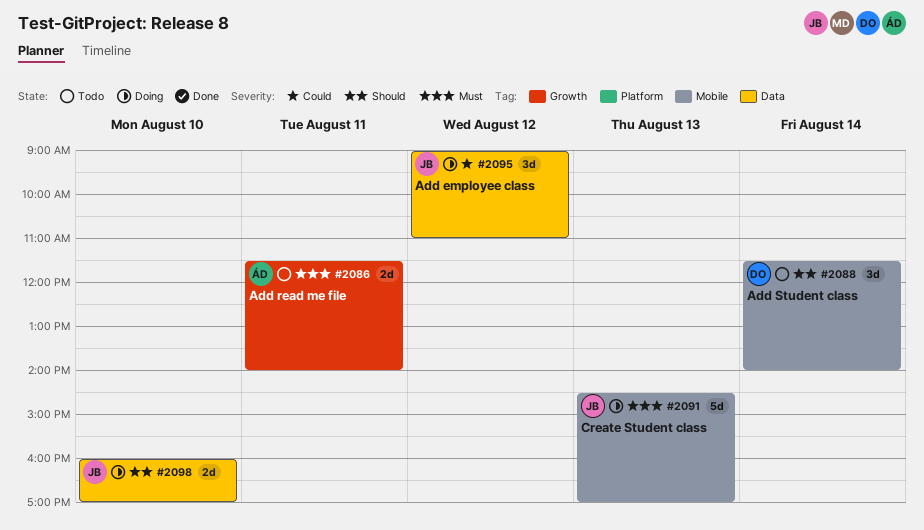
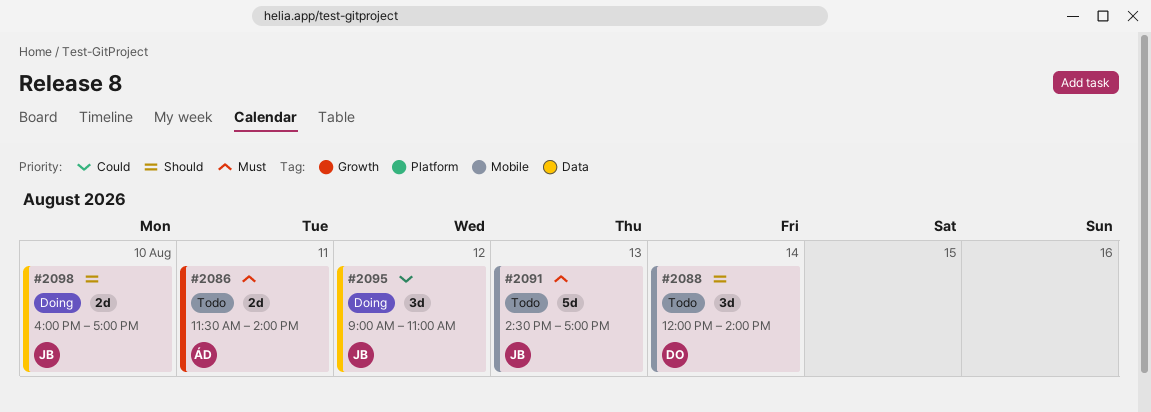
#2088, begins: 11:30 -> 12:00
#2091, status: Doing -> Todo

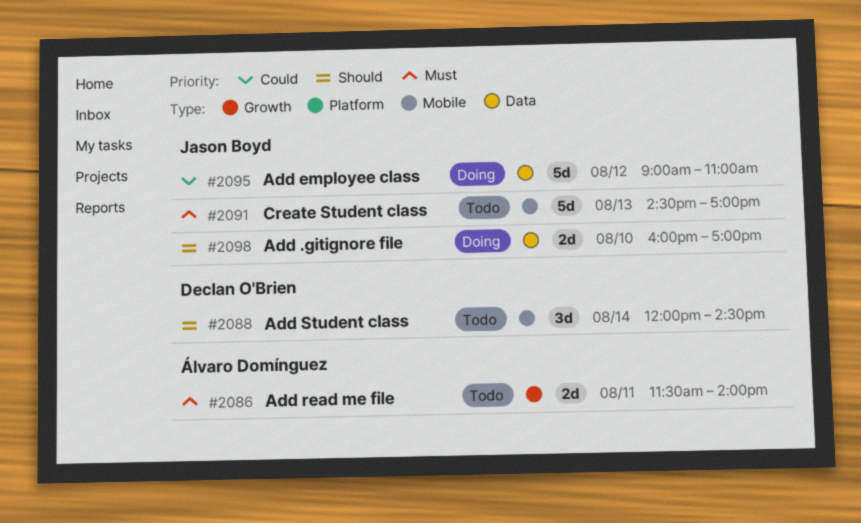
#2088, ends: 14:00 -> 14:30
#2095, estimate: 3d -> 5d

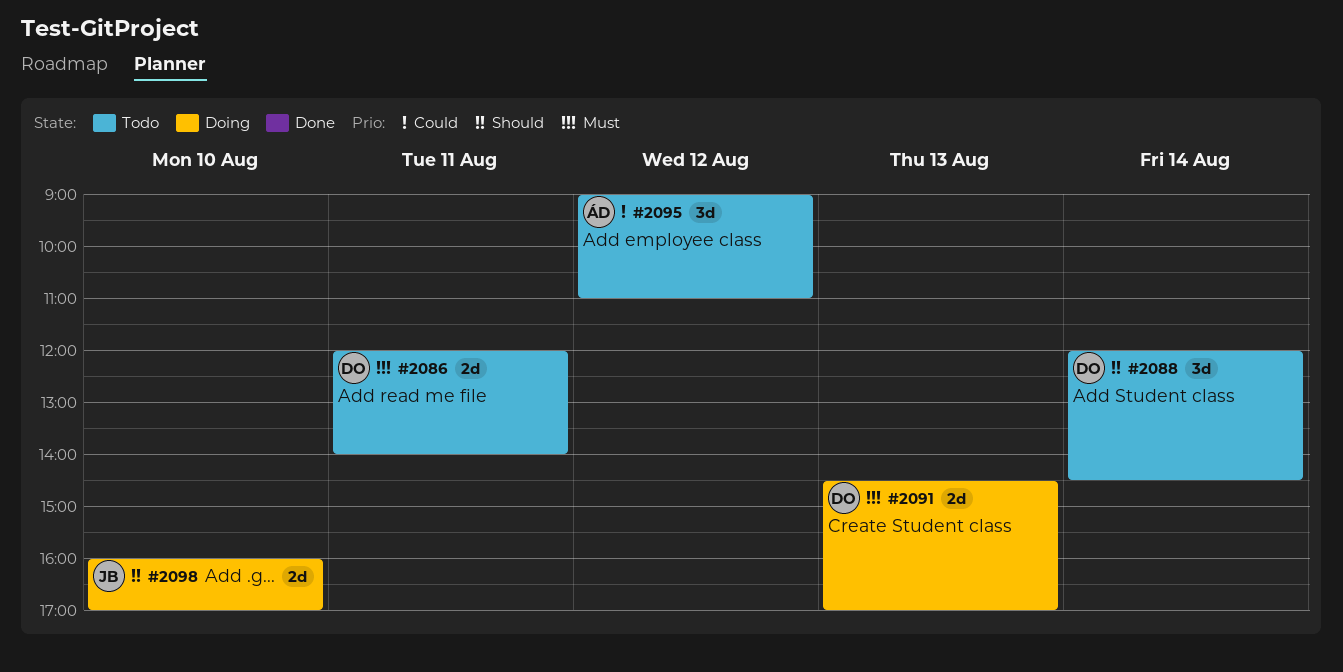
#2086, owner: Álvaro Domínguez -> Declan O'Brien
#2086, begins: 11:30 -> 12:00
#2091, status: Todo -> Doing
#2091, owner: Jason Boyd -> Declan O'Brien
#2091, estimate: 5d -> 2d
#2095, status: Doing -> Todo
#2095, owner: Jason Boyd -> Álvaro Domínguez
#2095, estimate: 5d -> 3d

